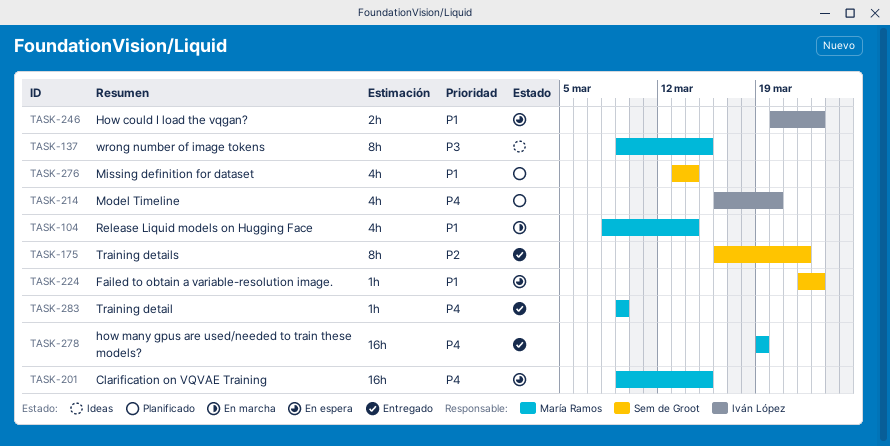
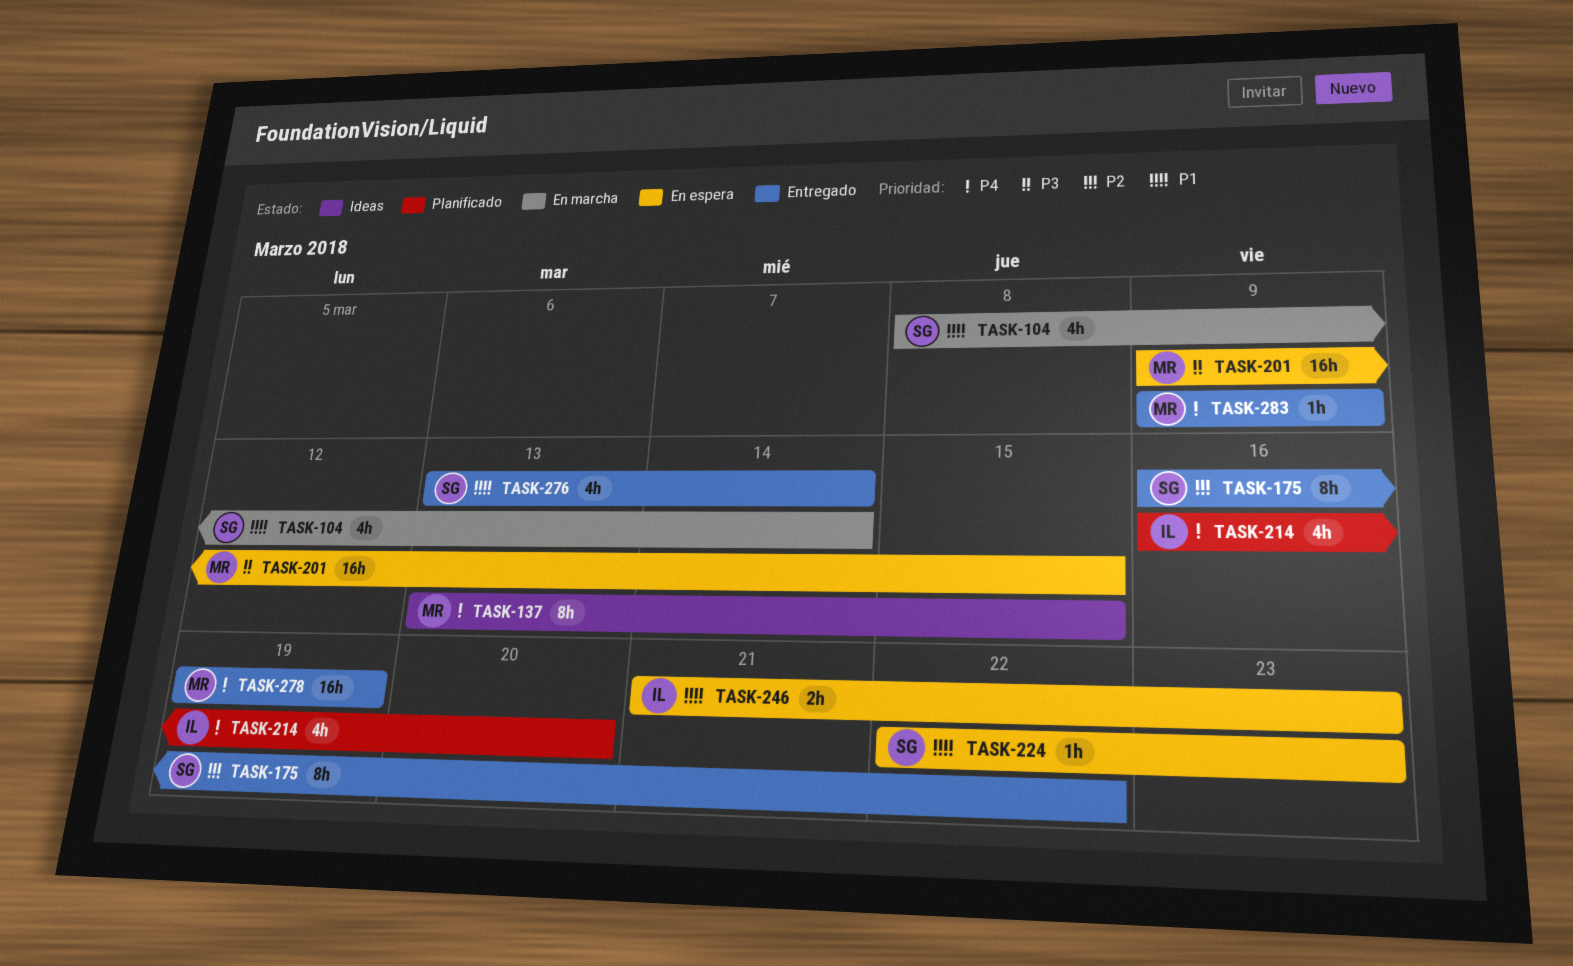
TASK-104, owner: María Ramos -> Sem de Groot
TASK-137, priority: P3 -> P4
TASK-137, start: Mar 9 -> Mar 13
TASK-201, priority: P4 -> P3
TASK-246, start: Mar 20 -> Mar 21
TASK-276, status: Planificado -> Entregado

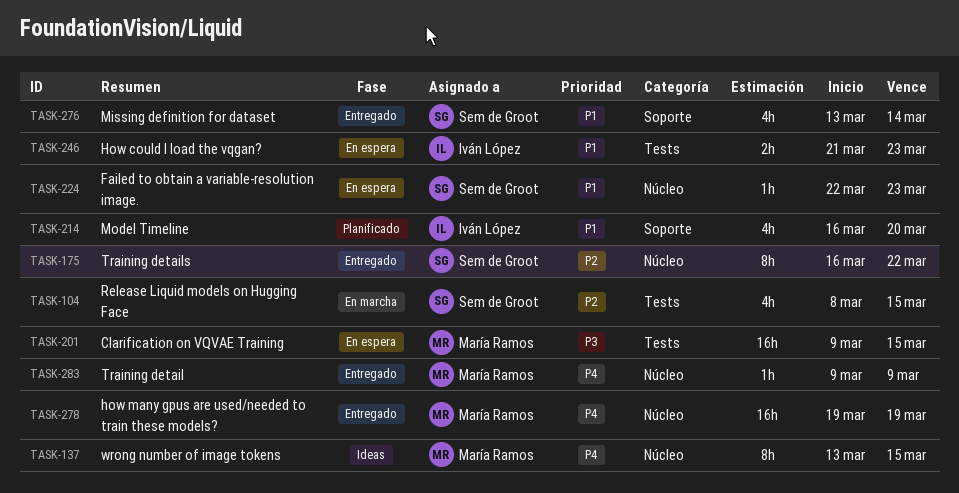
TASK-104, priority: P1 -> P2
TASK-104, due: Mar 14 -> Mar 15
TASK-214, priority: P4 -> P1

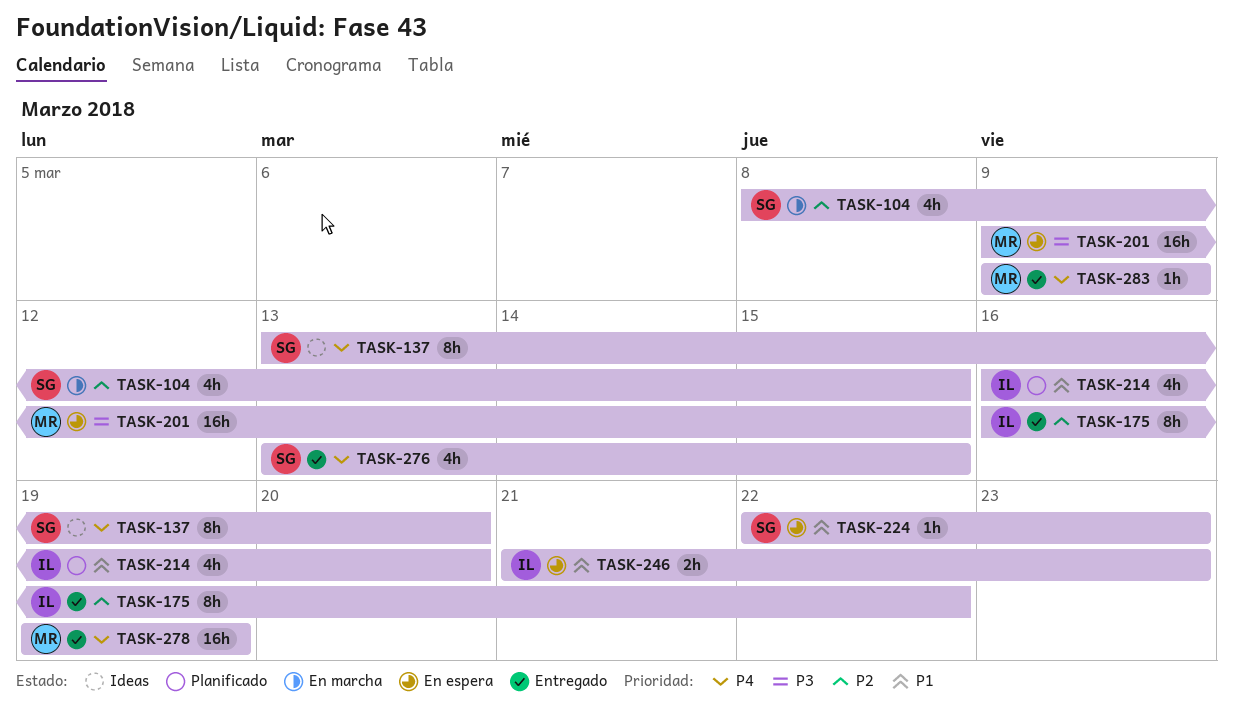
TASK-137, owner: María Ramos -> Sem de Groot
TASK-137, due: Mar 15 -> Mar 20
TASK-175, owner: Sem de Groot -> Iván López
TASK-276, priority: P1 -> P4
TASK-276, due: Mar 14 -> Mar 15

